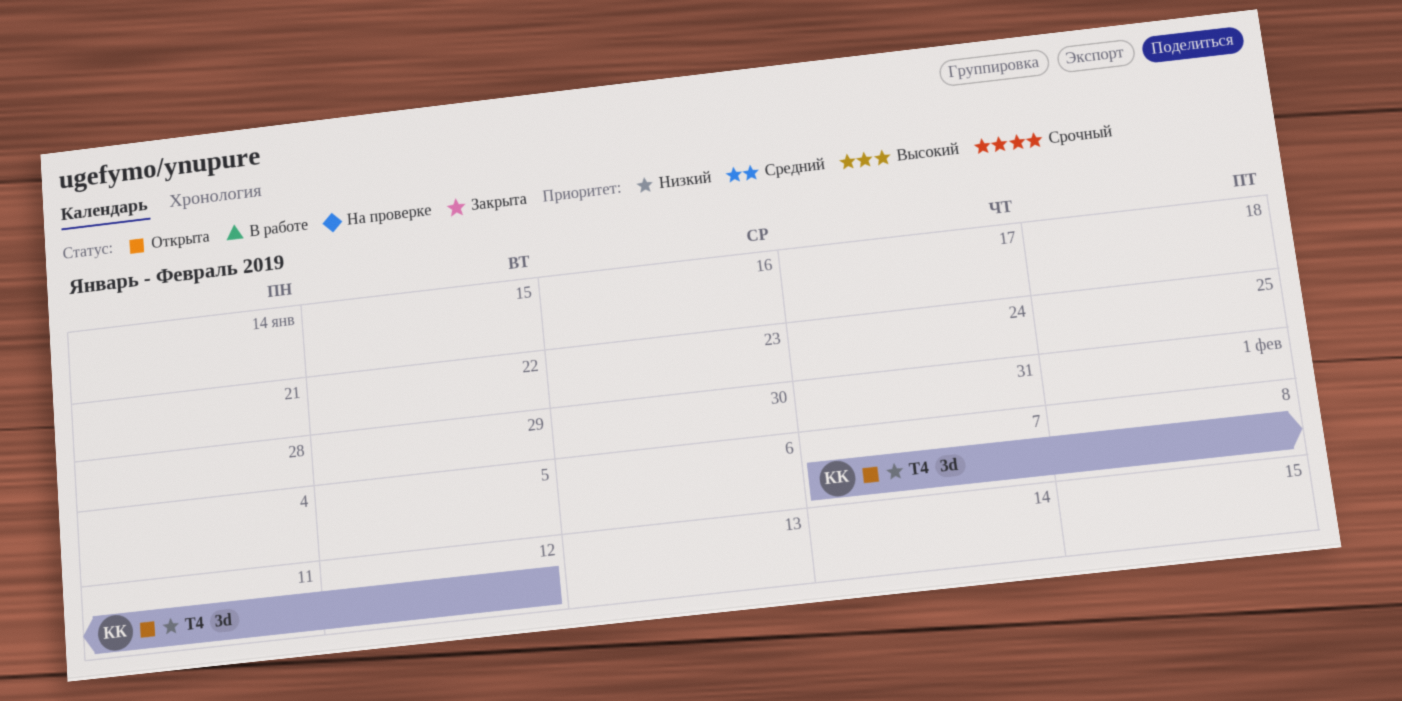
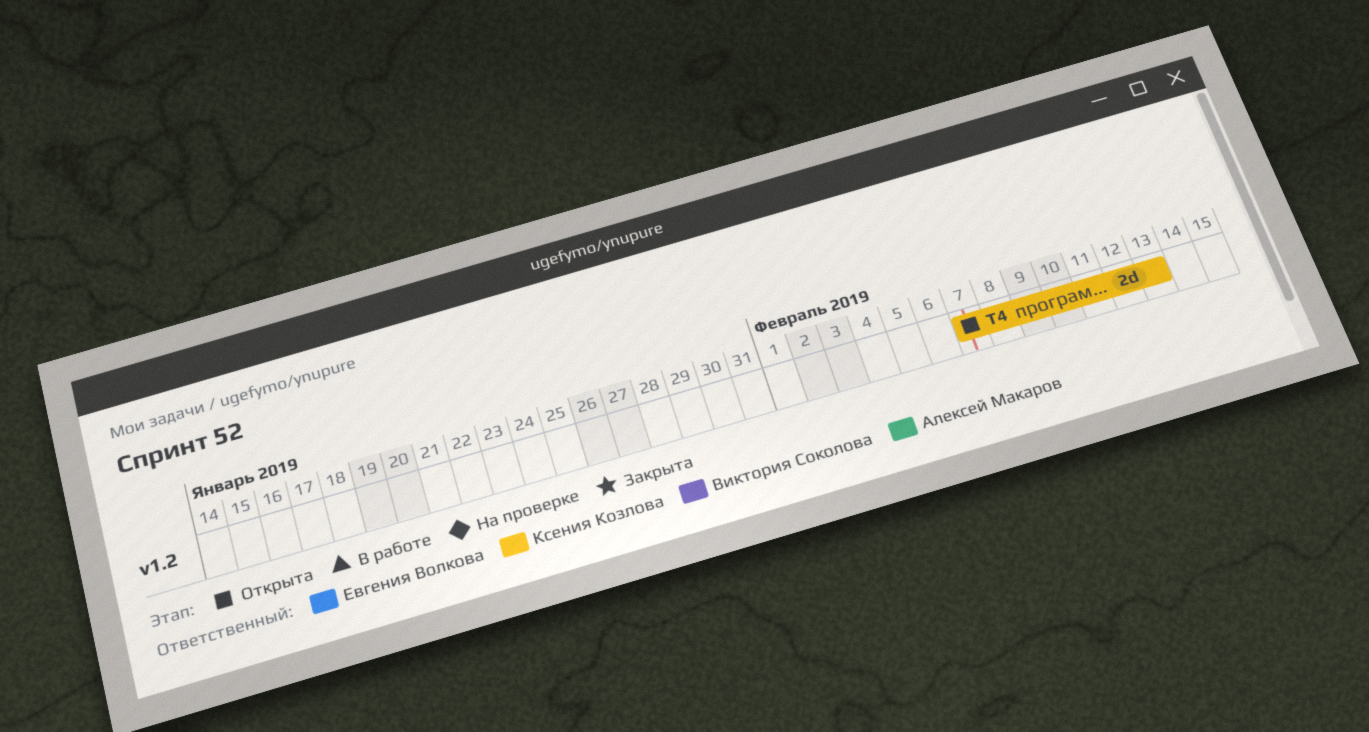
T4, estimate: 3d -> 2d
T4, due: Feb 12 -> Feb 13

